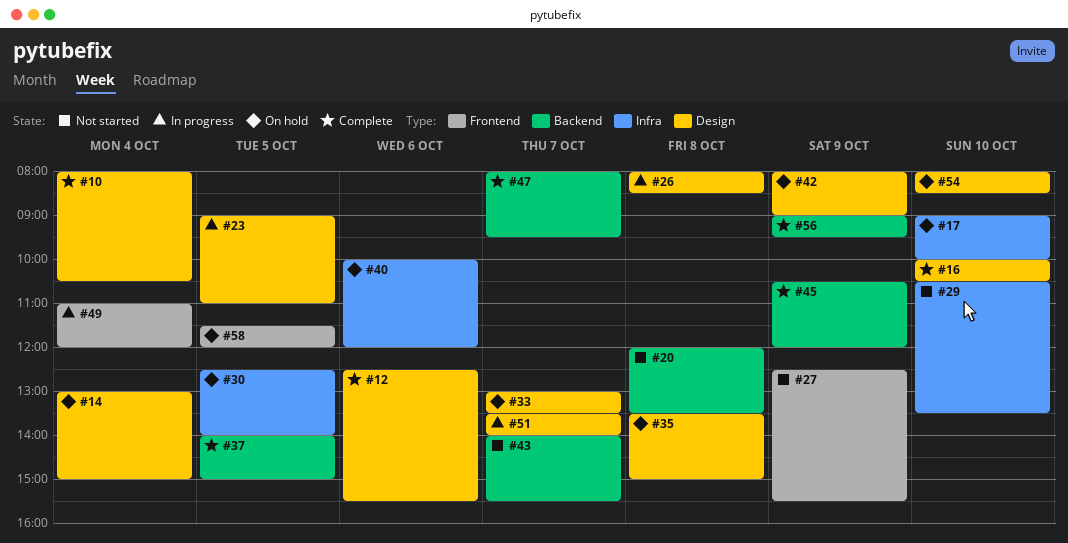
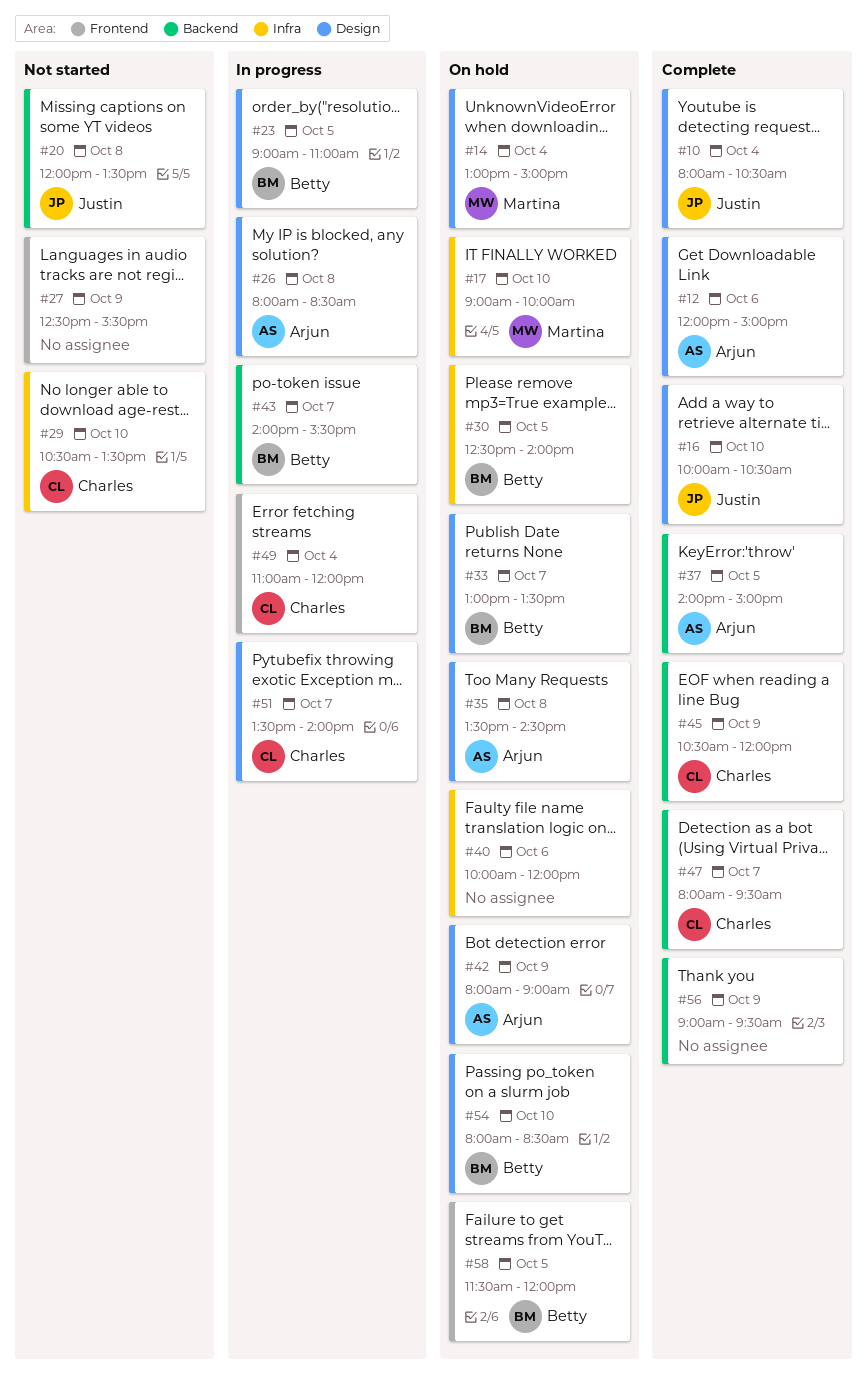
#12, begins: 12:30 -> 12:00
#12, ends: 15:30 -> 15:00
#35, ends: 15:00 -> 14:30
#43, status: Not started -> In progress

